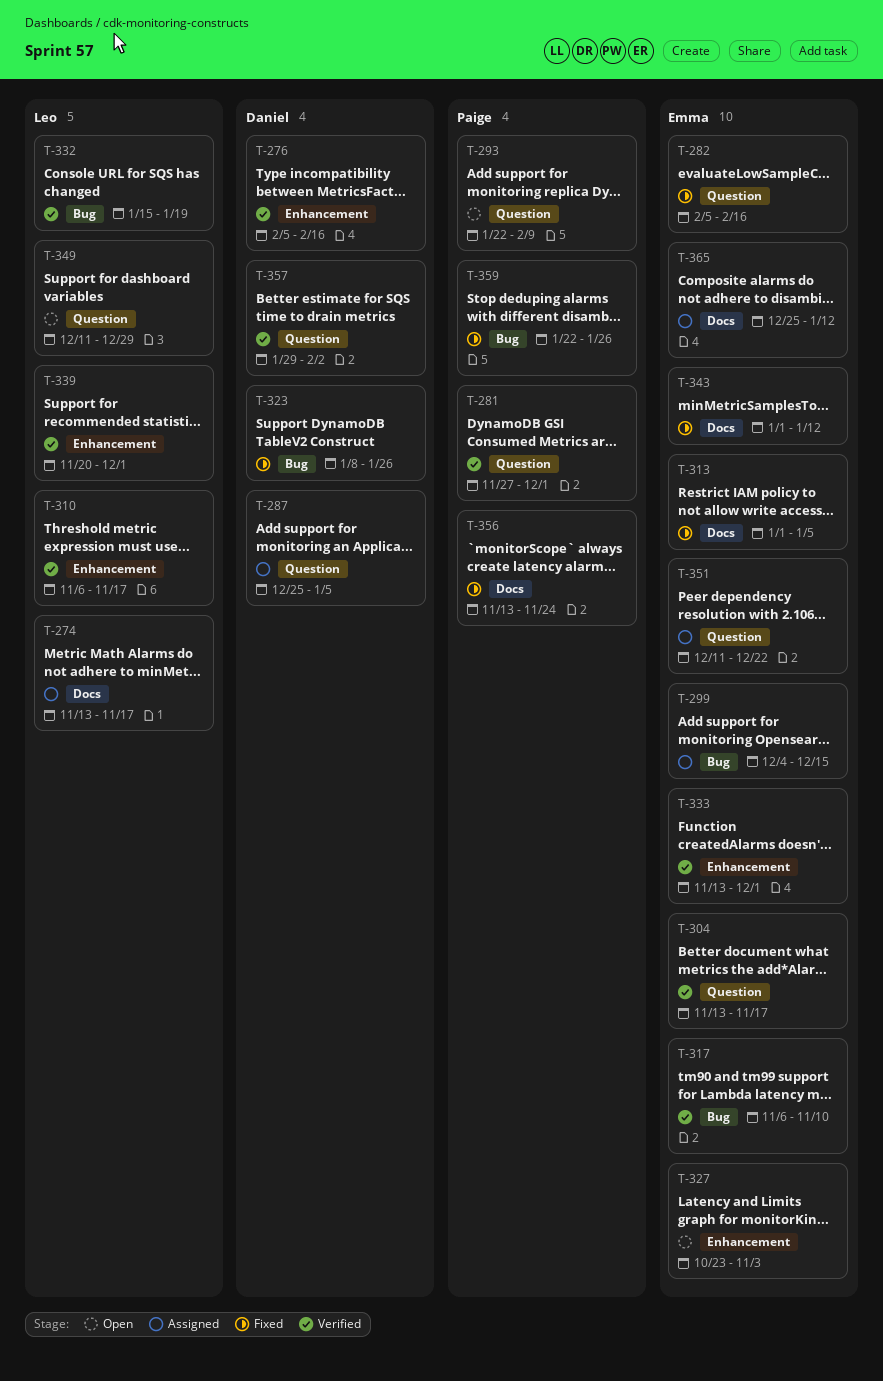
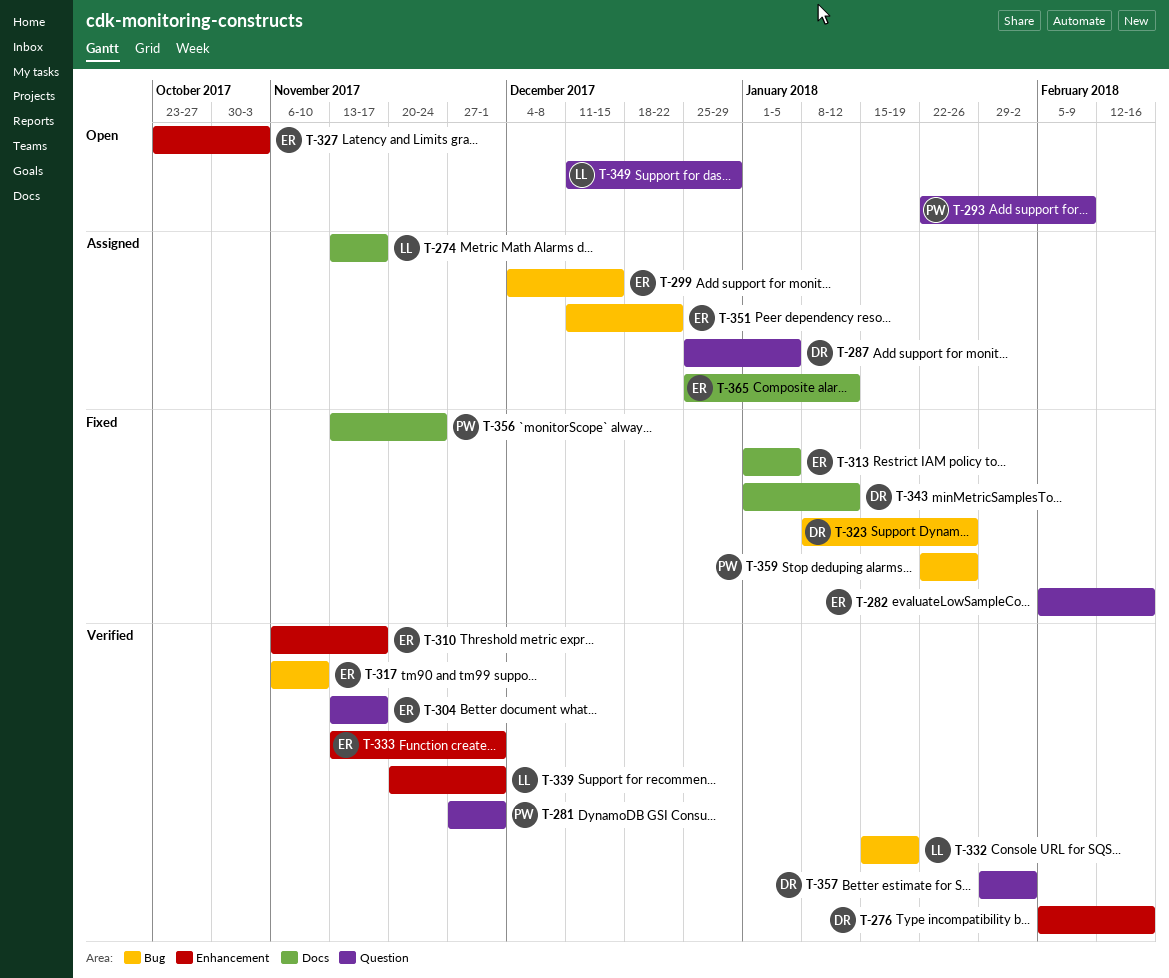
T-310, owner: Leo -> Emma
T-343, owner: Emma -> Daniel
T-351, label: Question -> Bug

